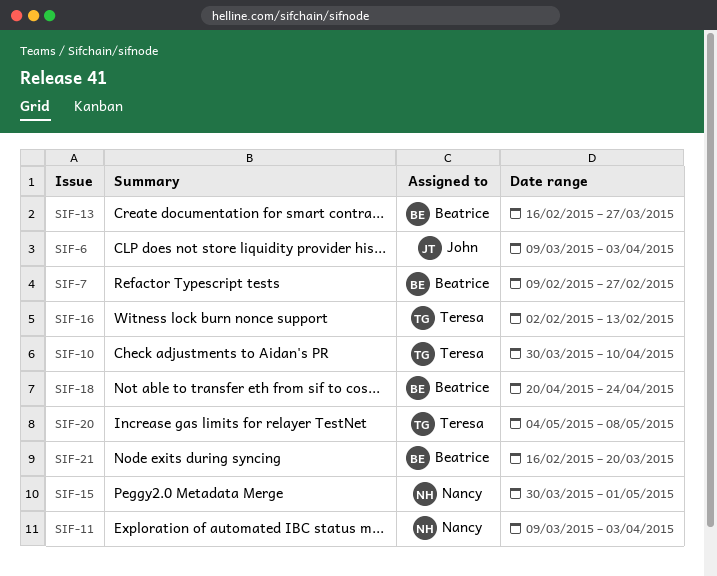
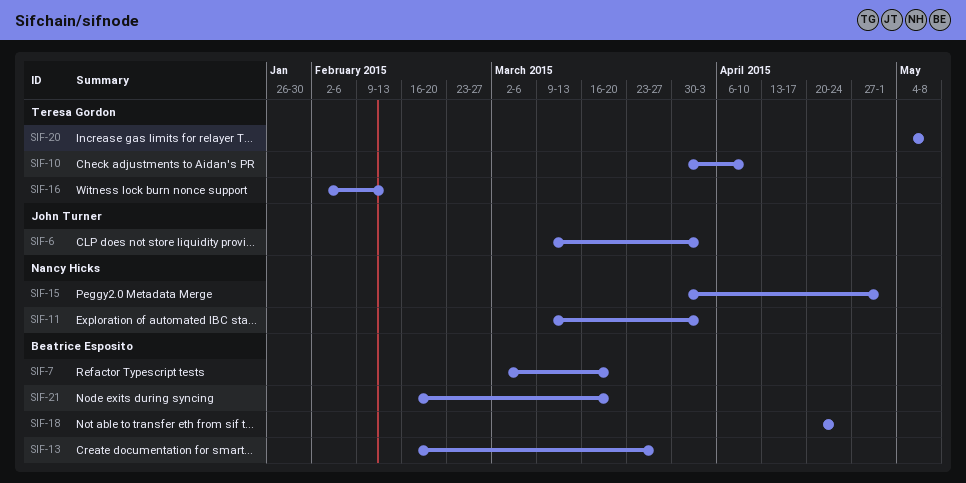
SIF-7, start: Feb 9 -> Mar 2
SIF-7, due: Feb 27 -> Mar 20

